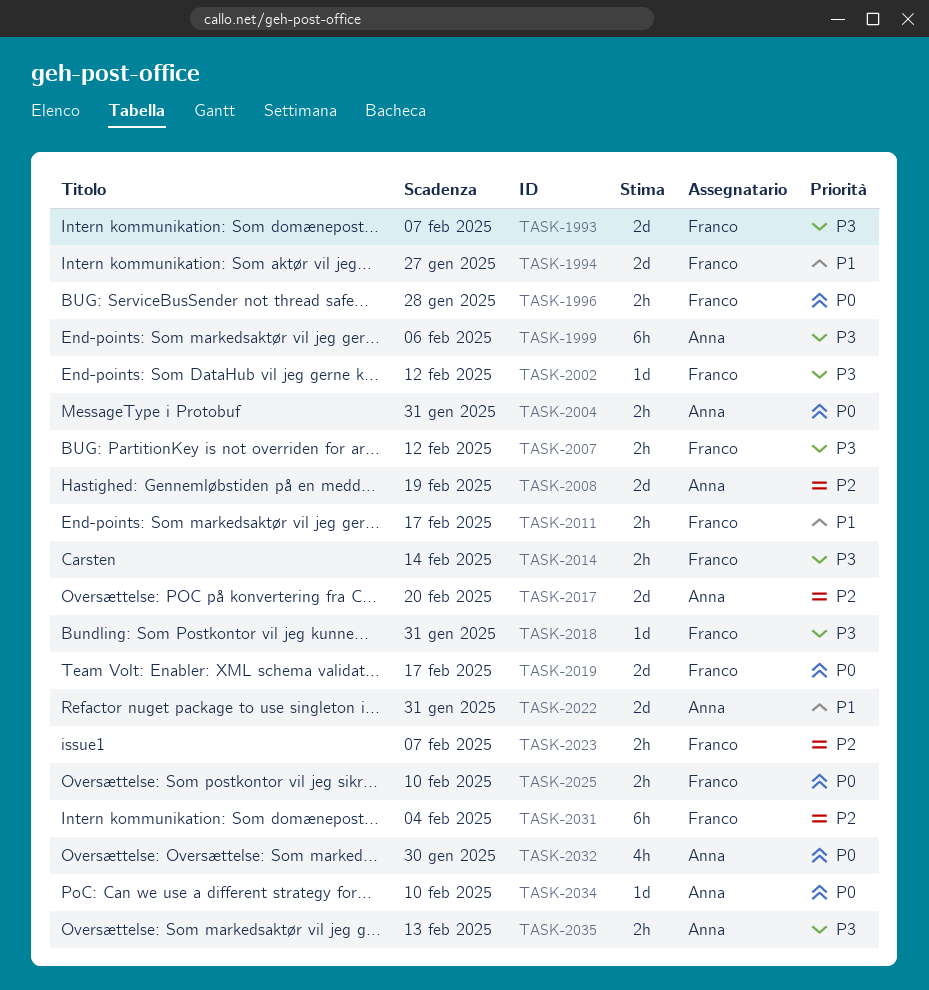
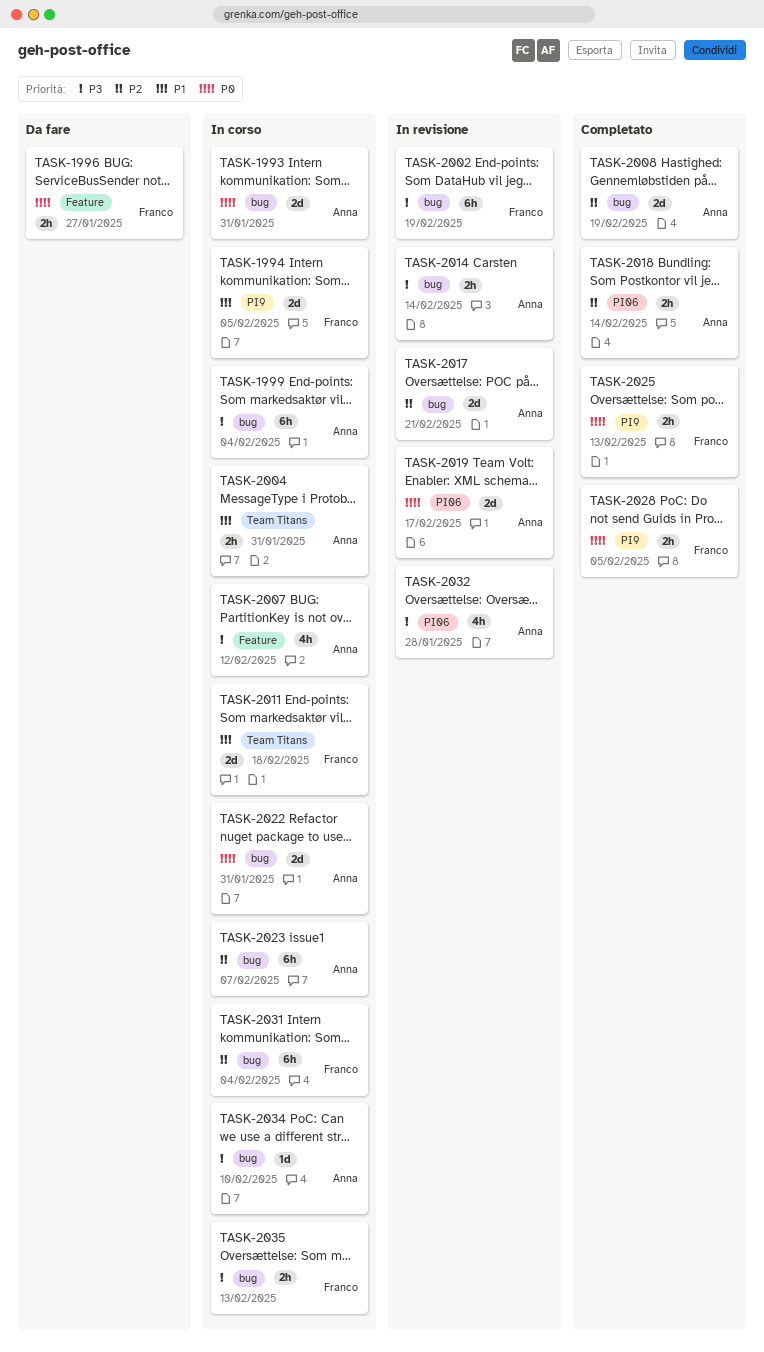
TASK-1993, owner: Franco -> Anna
TASK-1993, priority: P3 -> P0
TASK-1993, due: Feb 7 -> Jan 31
TASK-1994, due: Jan 27 -> Feb 5
TASK-1996, due: Jan 28 -> Jan 27
TASK-1999, due: Feb 6 -> Feb 4
TASK-2002, estimate: 1d -> 6h
TASK-2002, due: Feb 12 -> Feb 19
TASK-2004, priority: P0 -> P1
TASK-2007, owner: Franco -> Anna
TASK-2007, estimate: 2h -> 4h
TASK-2011, estimate: 2h -> 2d
TASK-2011, due: Feb 17 -> Feb 18
TASK-2014, owner: Franco -> Anna
TASK-2017, due: Feb 20 -> Feb 21
TASK-2018, owner: Franco -> Anna
TASK-2018, priority: P3 -> P2
TASK-2018, estimate: 1d -> 2h
TASK-2018, due: Jan 31 -> Feb 14
TASK-2019, owner: Franco -> Anna
TASK-2022, priority: P1 -> P0
TASK-2023, owner: Franco -> Anna
TASK-2023, estimate: 2h -> 6h
TASK-2025, due: Feb 10 -> Feb 13
TASK-2028: none -> present
TASK-2032, priority: P0 -> P3
TASK-2032, due: Jan 30 -> Jan 28
TASK-2034, priority: P0 -> P3
TASK-2035, owner: Anna -> Franco

